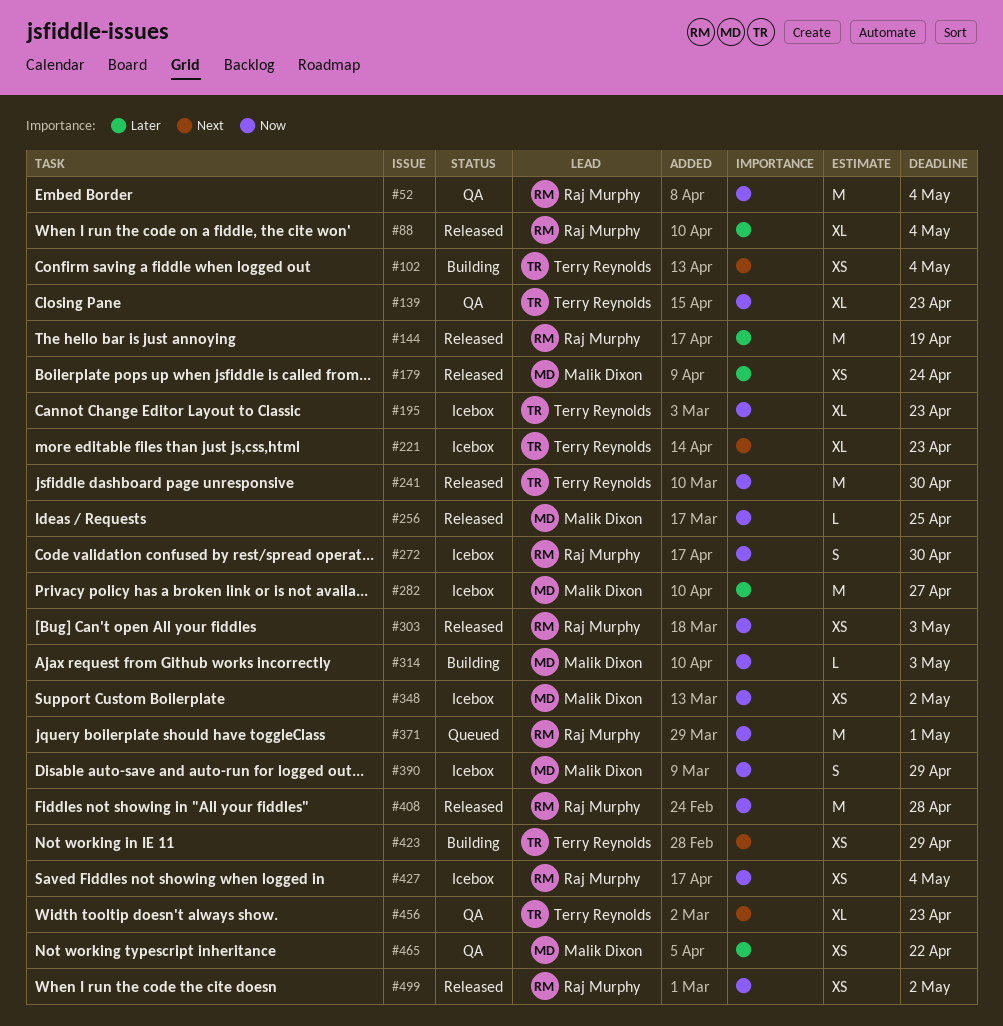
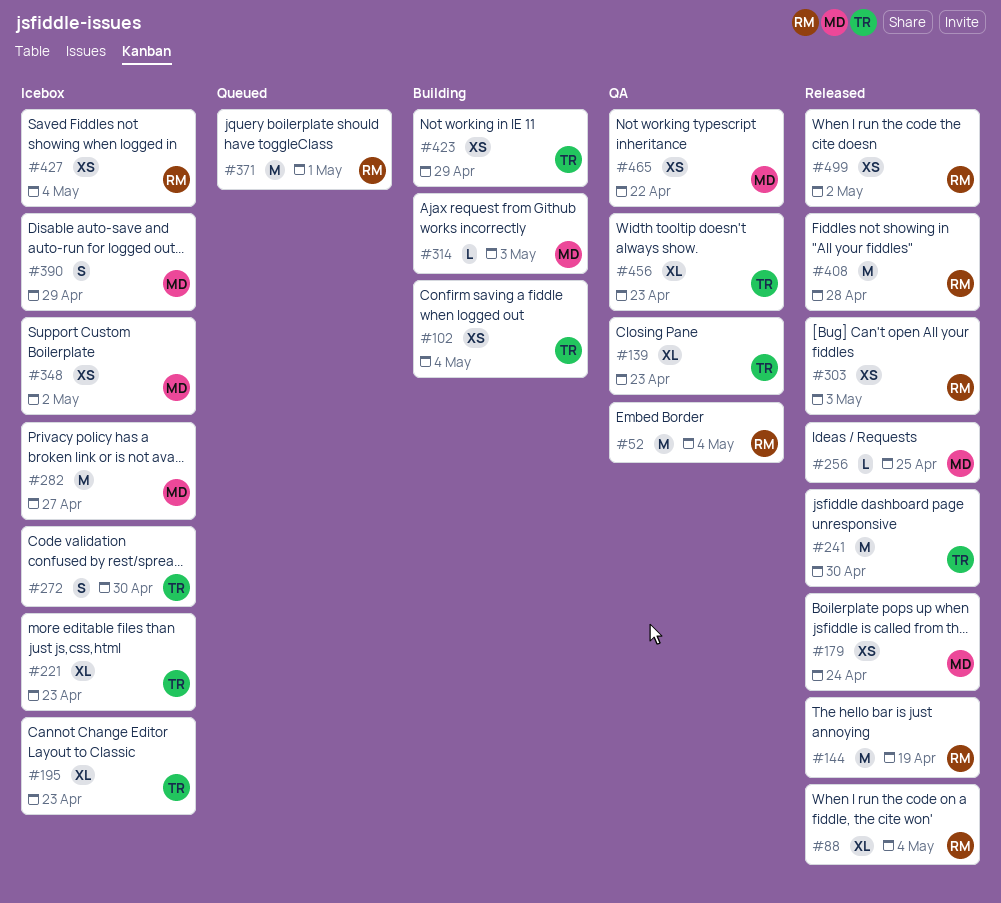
#272, owner: Raj Murphy -> Terry Reynolds

